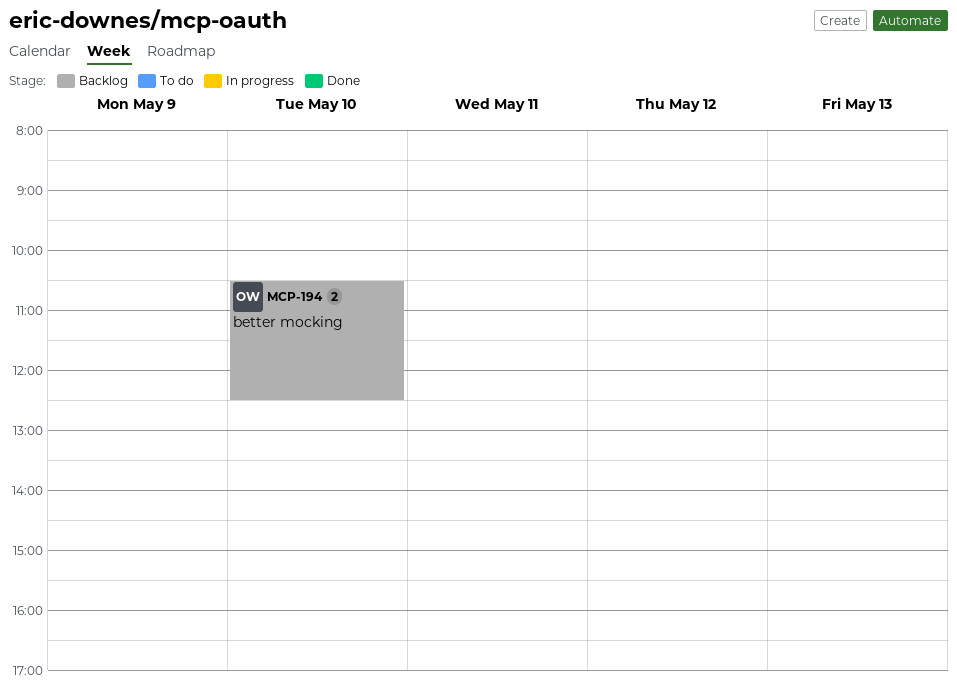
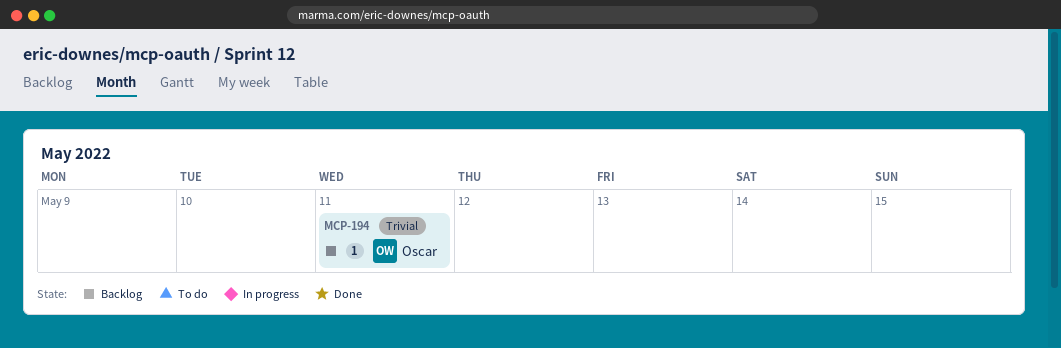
MCP-194, estimate: 2 -> 1
MCP-194, day: May 10 -> May 11

